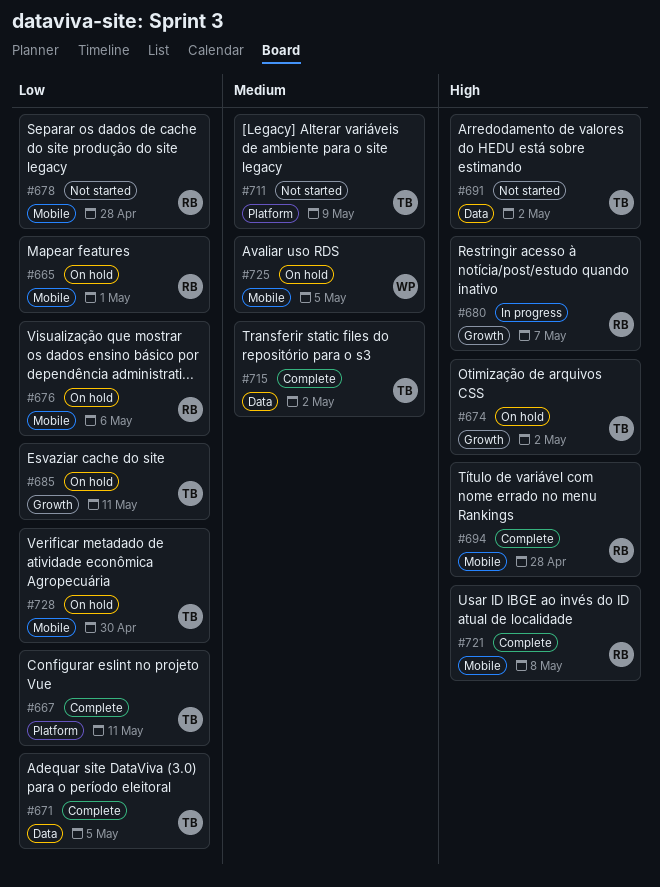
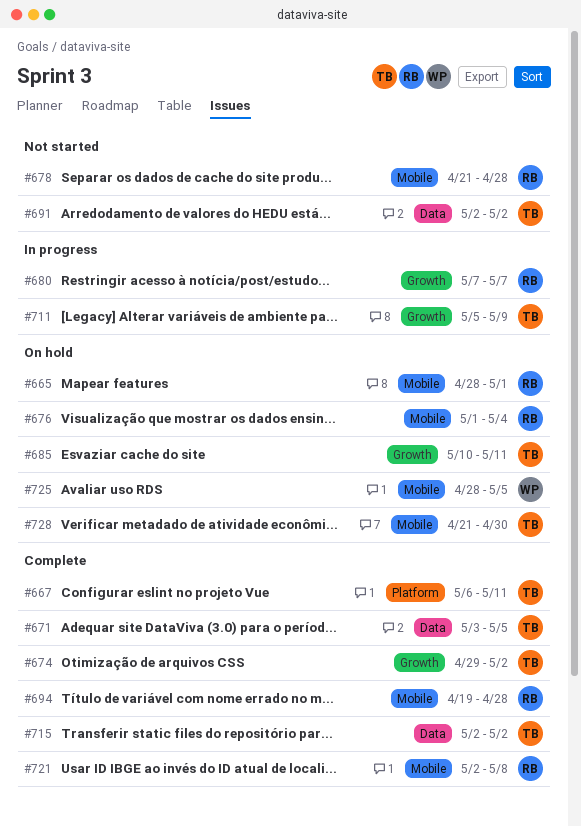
#674, status: On hold -> Complete
#676, due: May 6 -> May 4
#711, status: Not started -> In progress
#711, label: Platform -> Growth

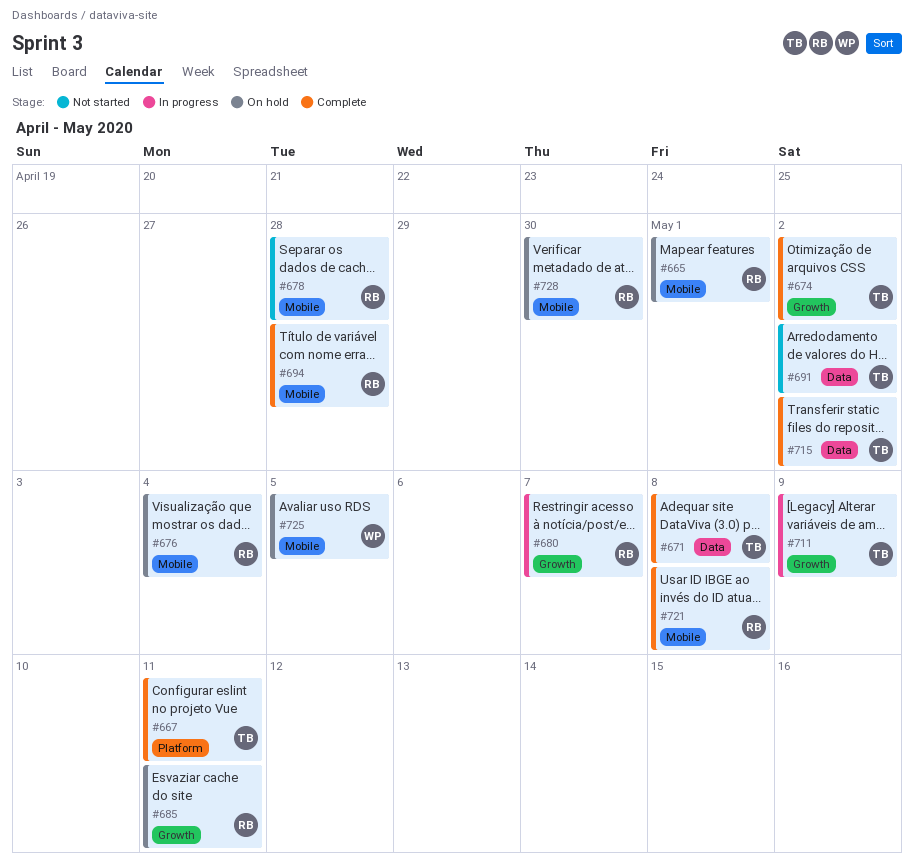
#671, due: May 5 -> May 8
#685, owner: TB -> RB
#728, owner: TB -> RB

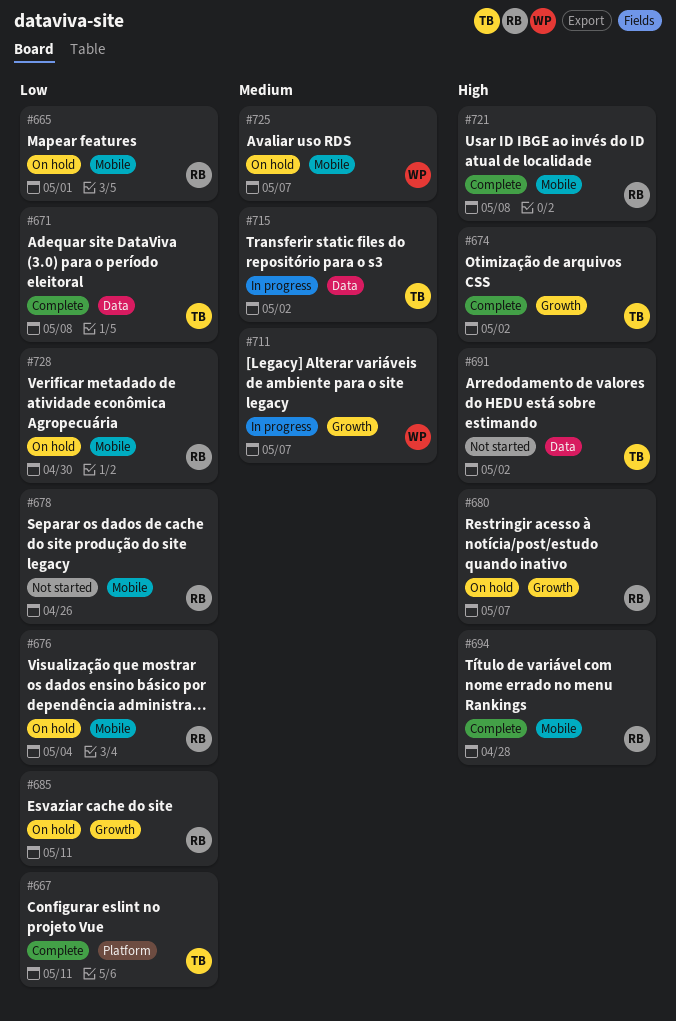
#678, due: Apr 28 -> Apr 26
#680, status: In progress -> On hold
#711, owner: TB -> WP
#711, due: May 9 -> May 7
#715, status: Complete -> In progress
#725, due: May 5 -> May 7

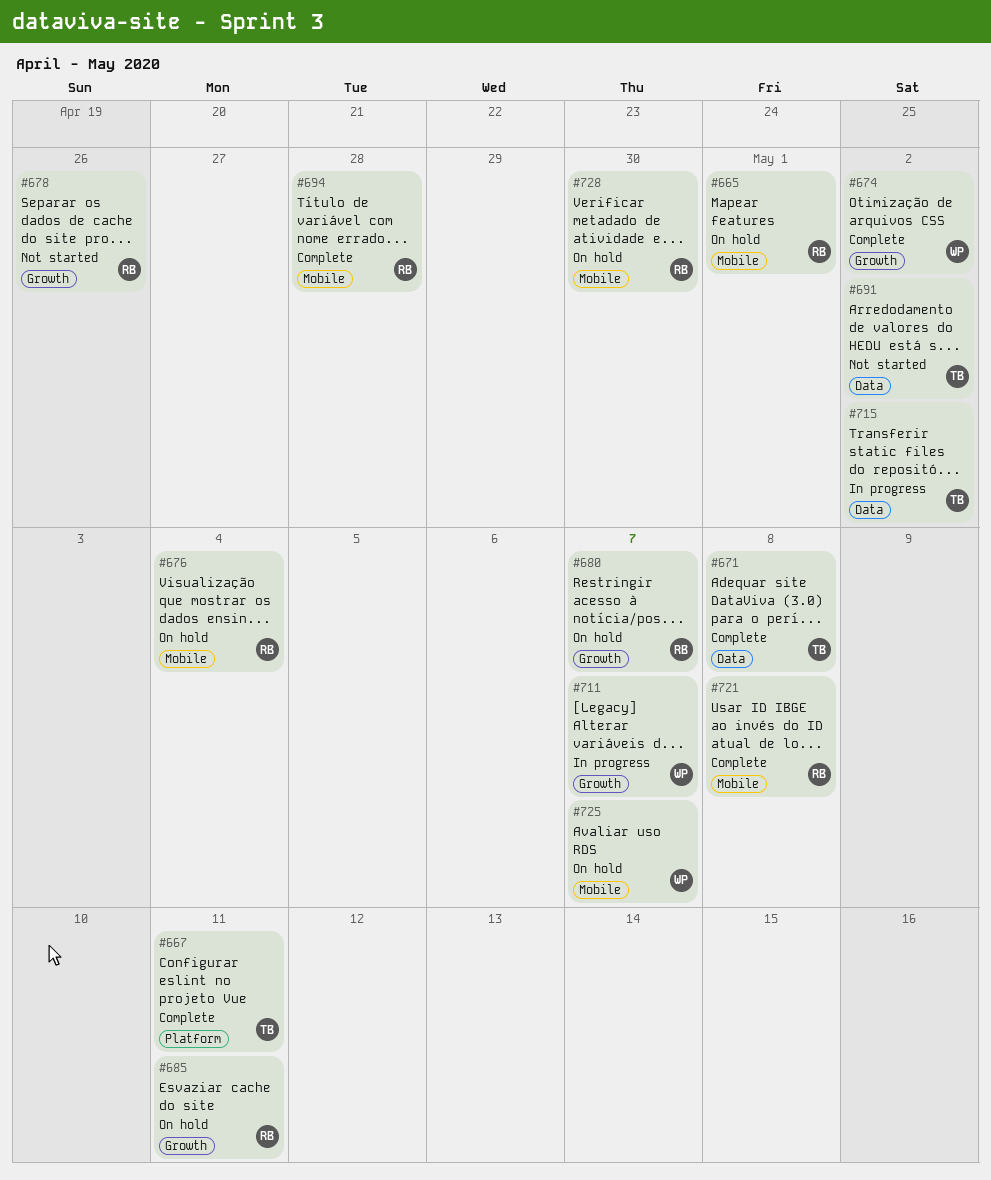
#674, owner: TB -> WP
#678, label: Mobile -> Growth

